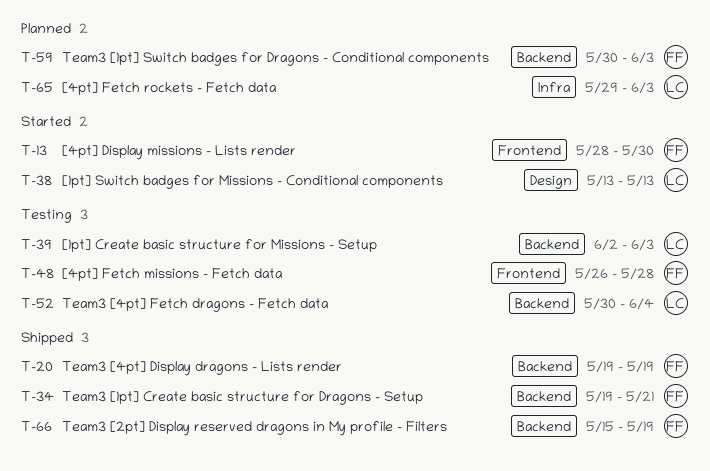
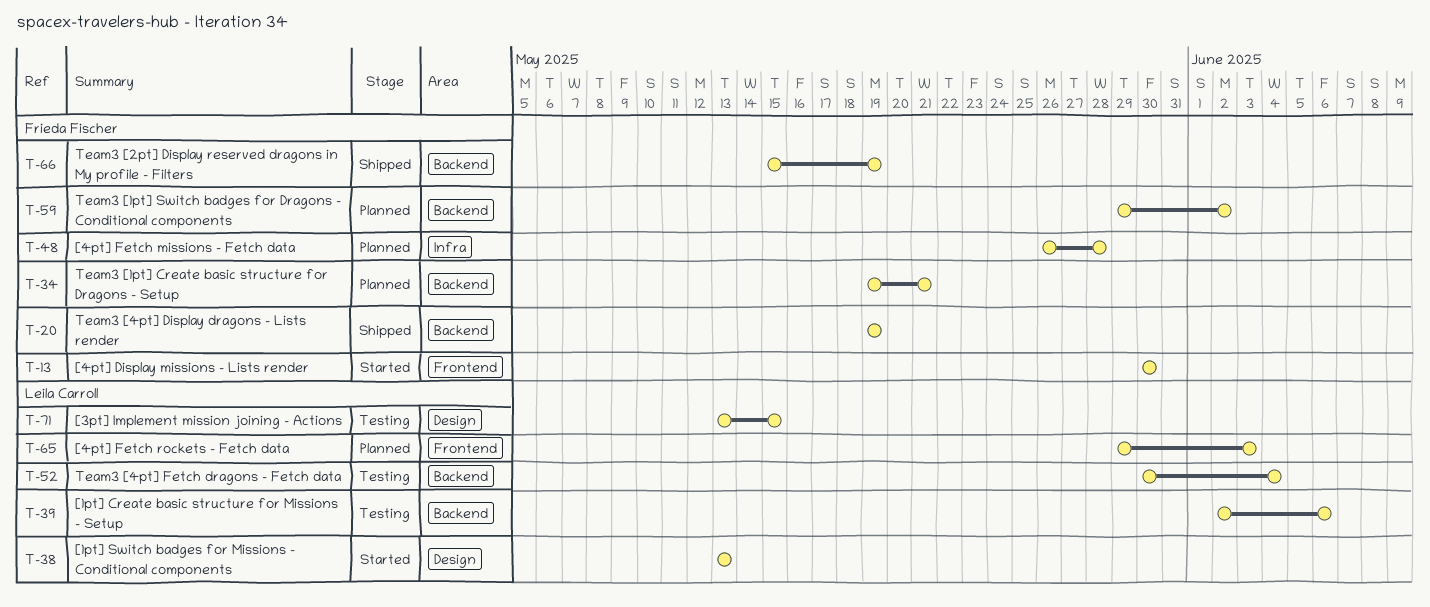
T-13, start: May 28 -> May 30
T-34, status: Shipped -> Planned
T-39, due: Jun 3 -> Jun 6
T-48, status: Testing -> Planned
T-48, label: Frontend -> Infra
T-59, start: May 30 -> May 29
T-59, due: Jun 3 -> Jun 2
T-65, label: Infra -> Frontend
T-71: none -> present

